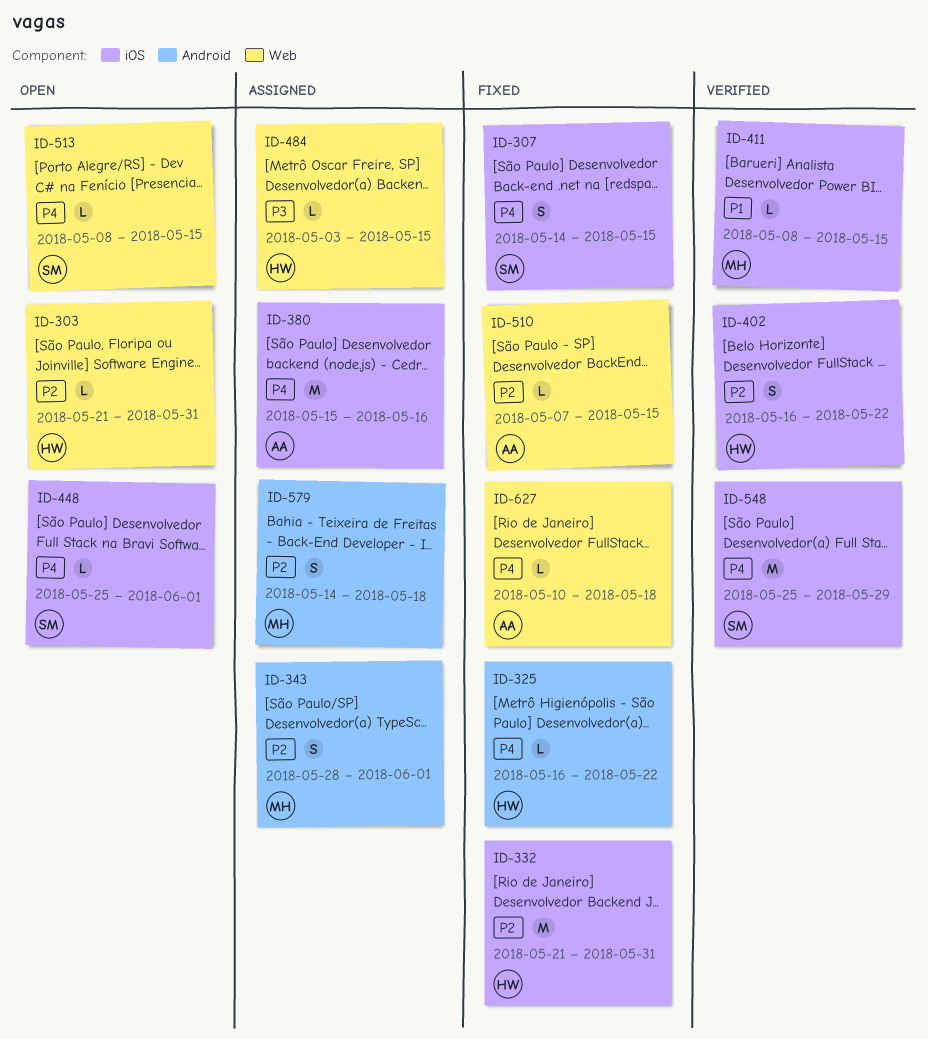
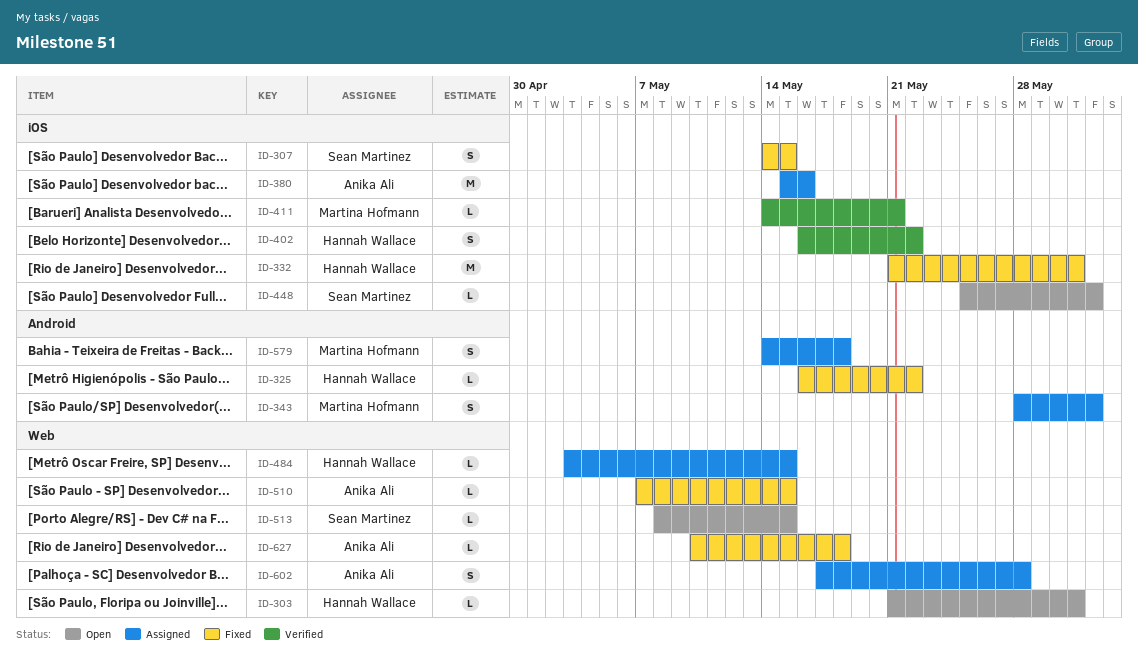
ID-411, start: May 8 -> May 14
ID-411, due: May 15 -> May 21
ID-548: present -> none
ID-602: none -> present

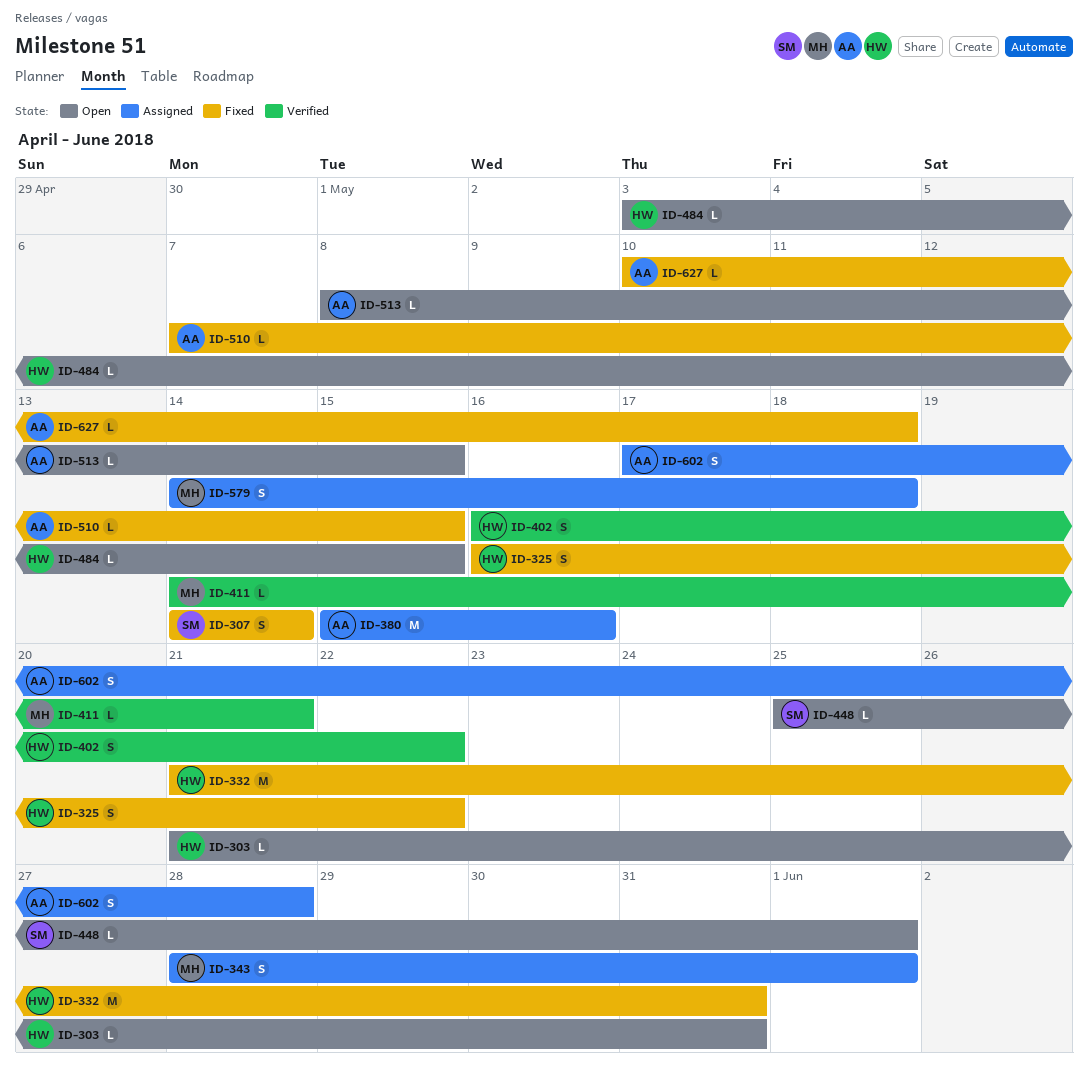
ID-307, due: May 15 -> May 14
ID-325, estimate: L -> S
ID-484, status: Assigned -> Open
ID-513, owner: Sean Martinez -> Anika Ali

